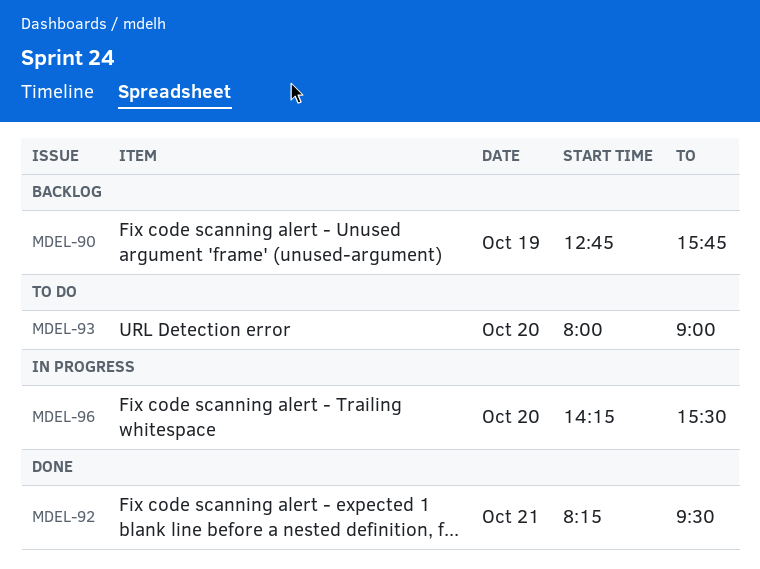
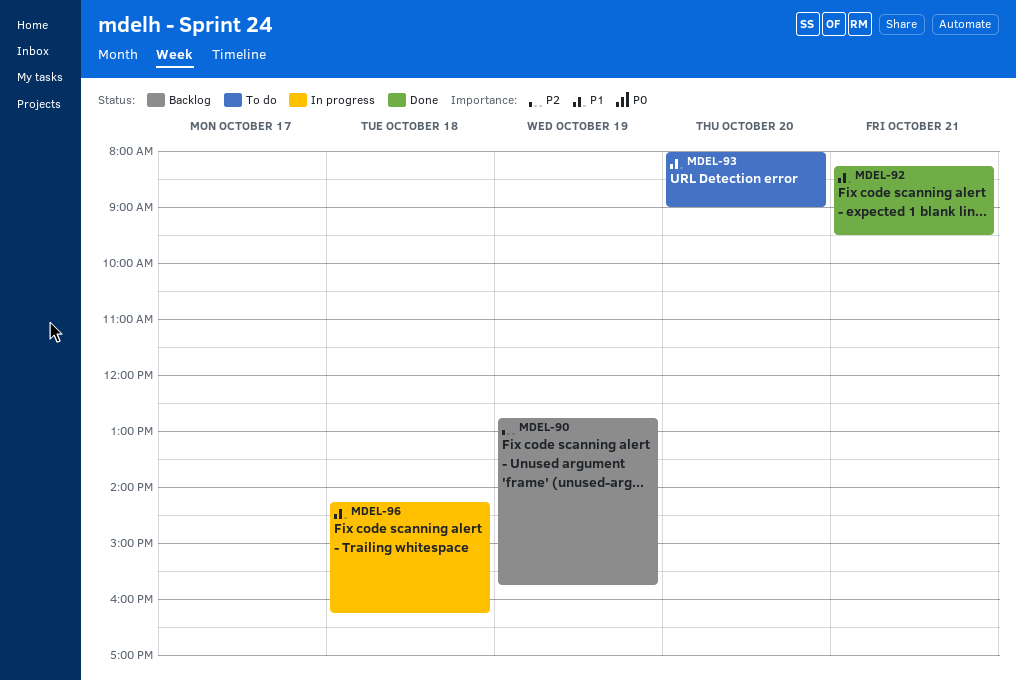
MDEL-96, day: Oct 20 -> Oct 18
MDEL-96, ends: 15:30 -> 16:15

